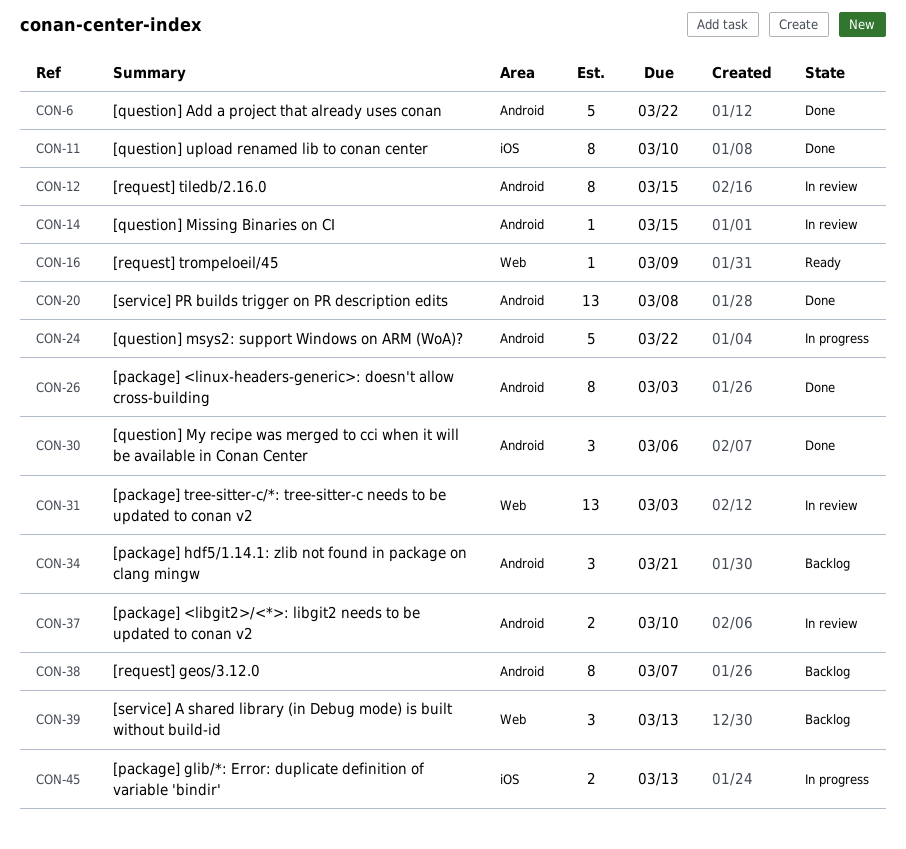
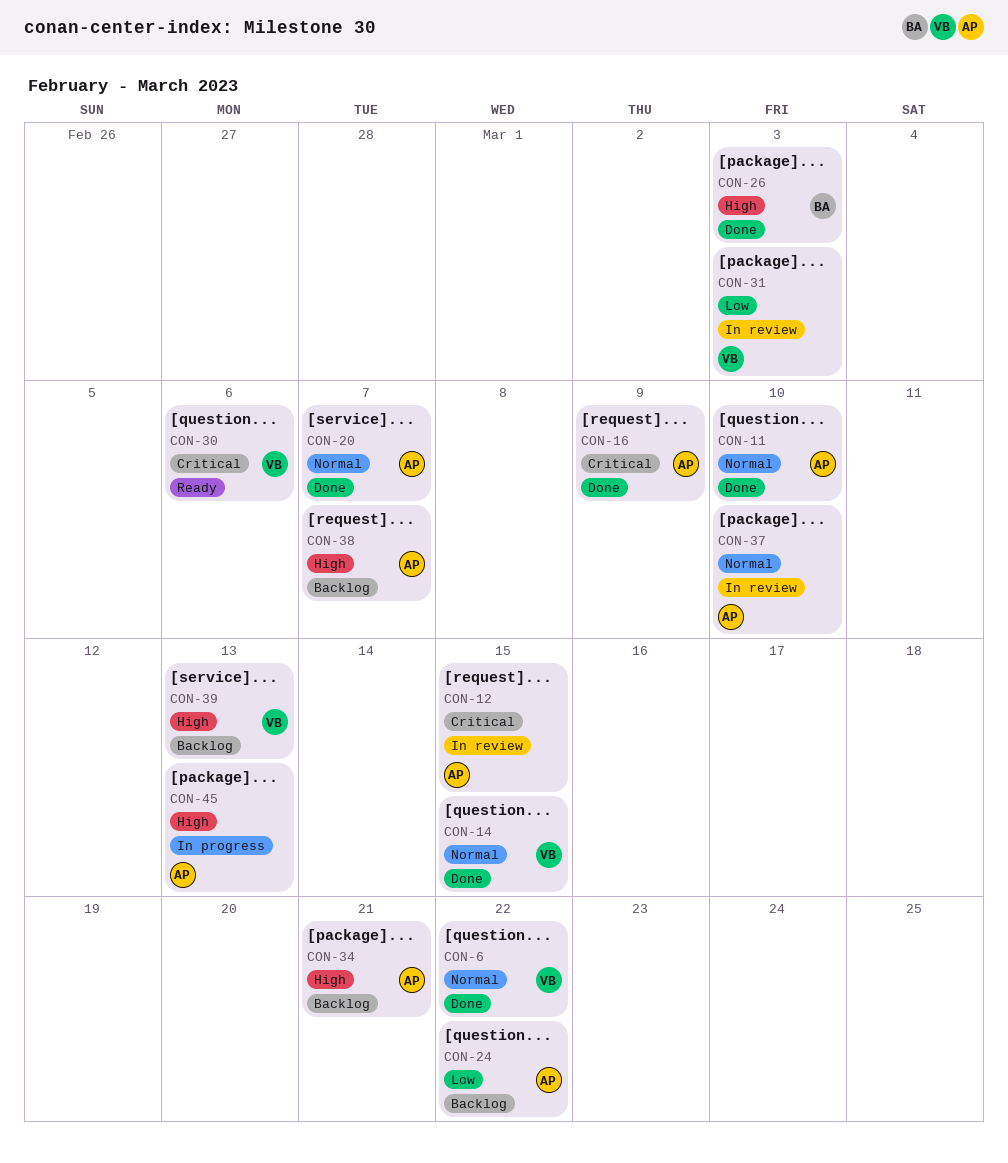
CON-14, status: In review -> Done
CON-16, status: Ready -> Done
CON-20, due: Mar 8 -> Mar 7
CON-24, status: In progress -> Backlog
CON-30, status: Done -> Ready

